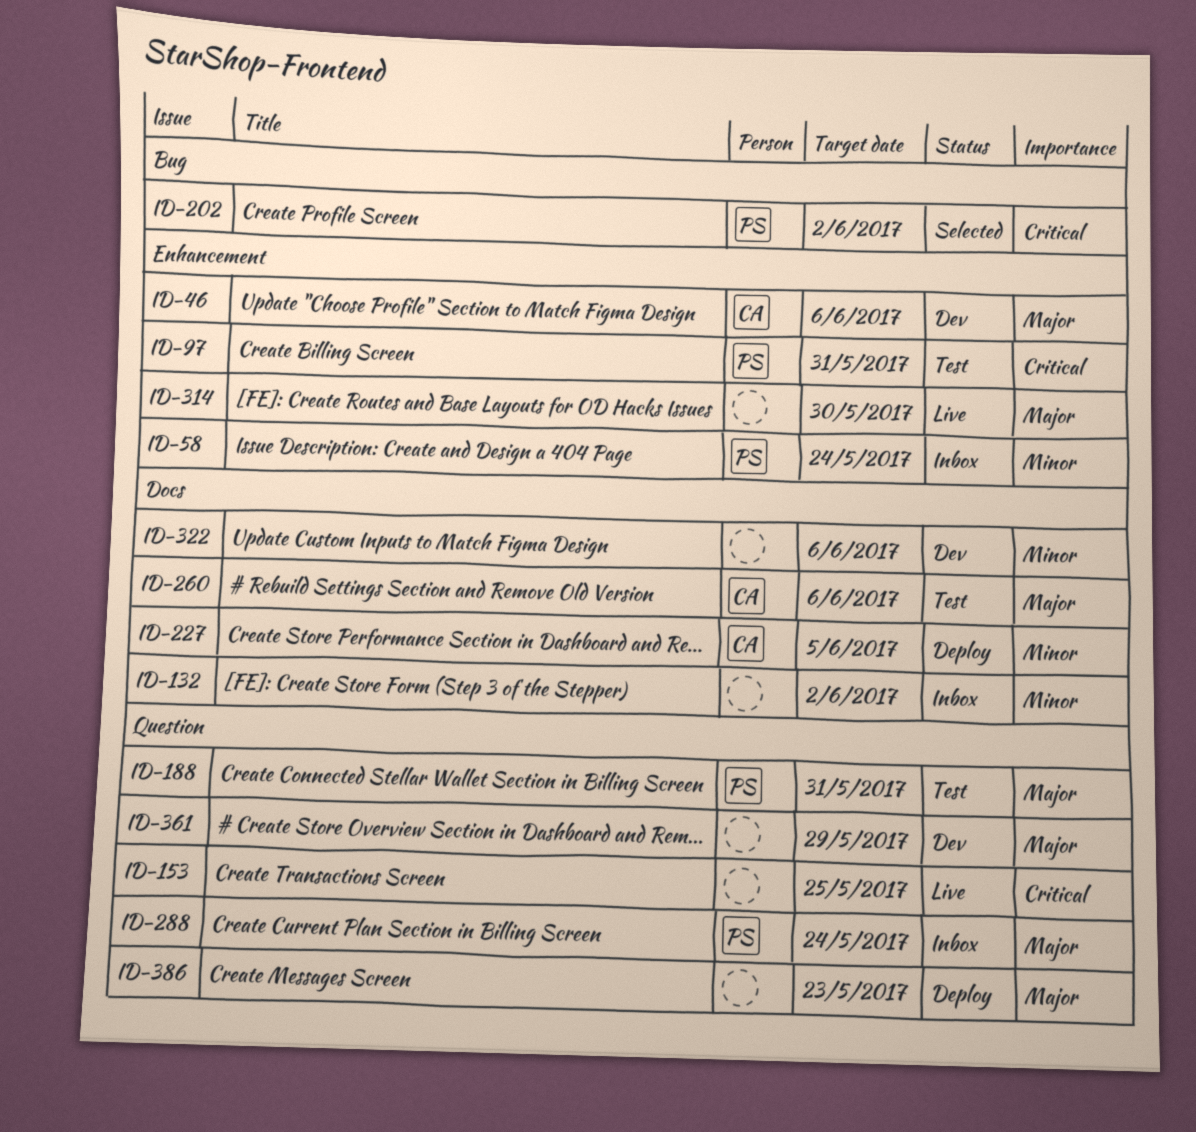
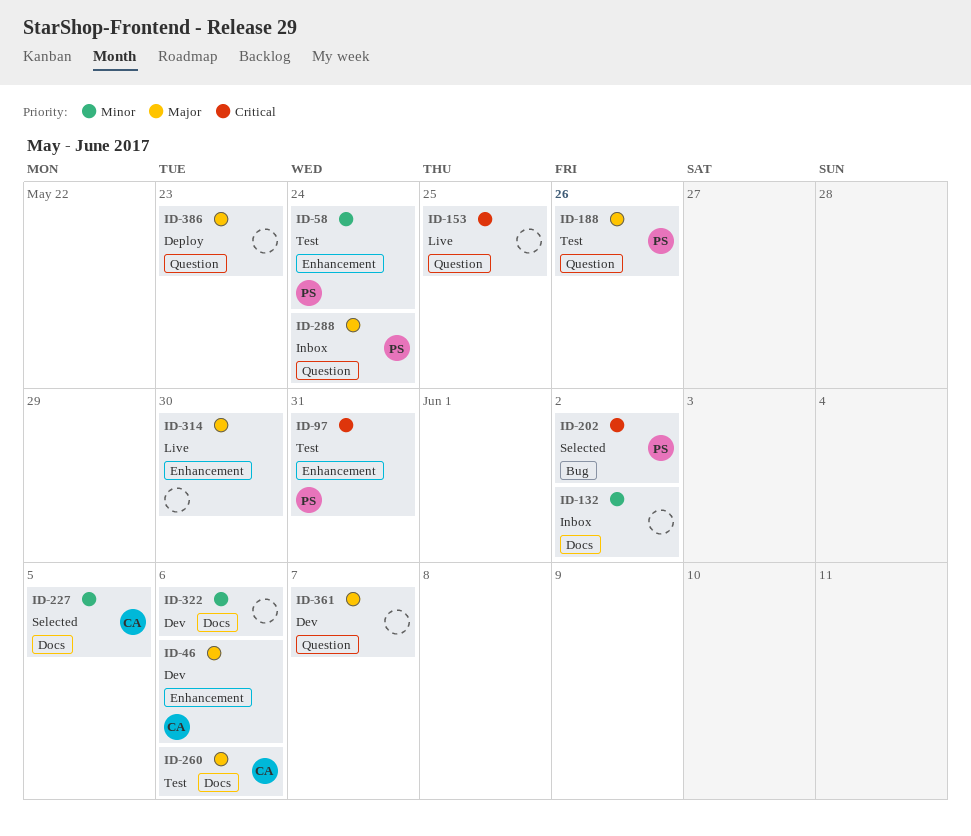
ID-58, status: Inbox -> Test
ID-188, due: May 31 -> May 26
ID-227, status: Deploy -> Selected
ID-361, due: May 29 -> Jun 7

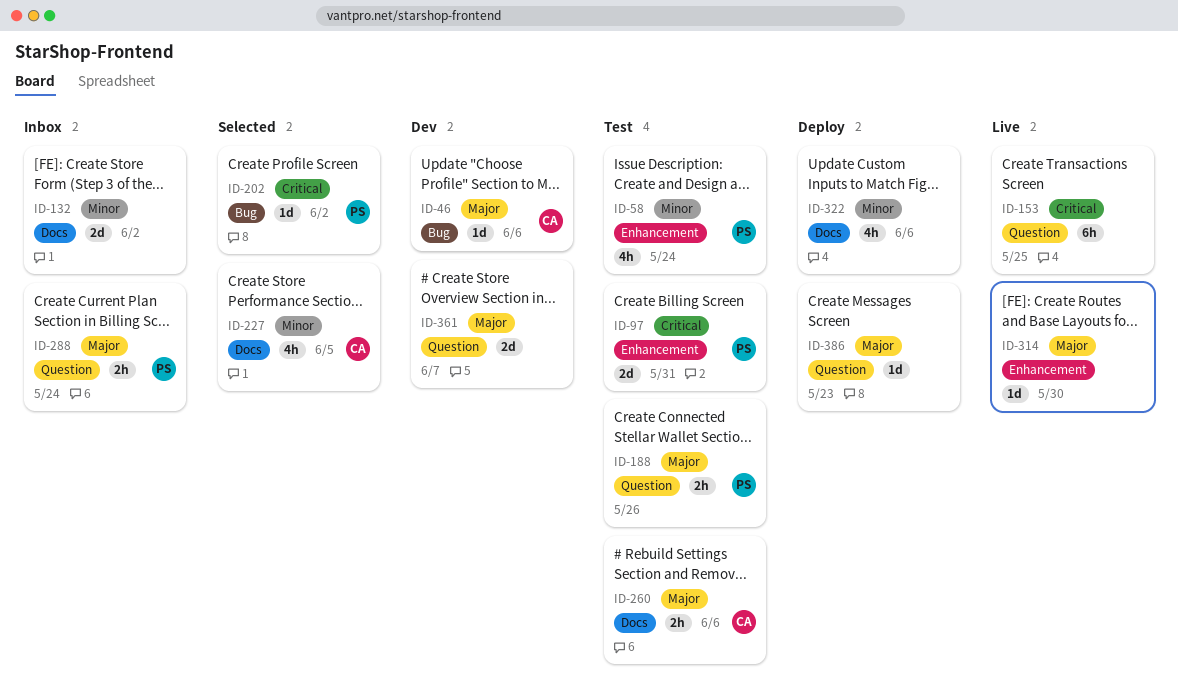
ID-46, label: Enhancement -> Bug
ID-322, status: Dev -> Deploy

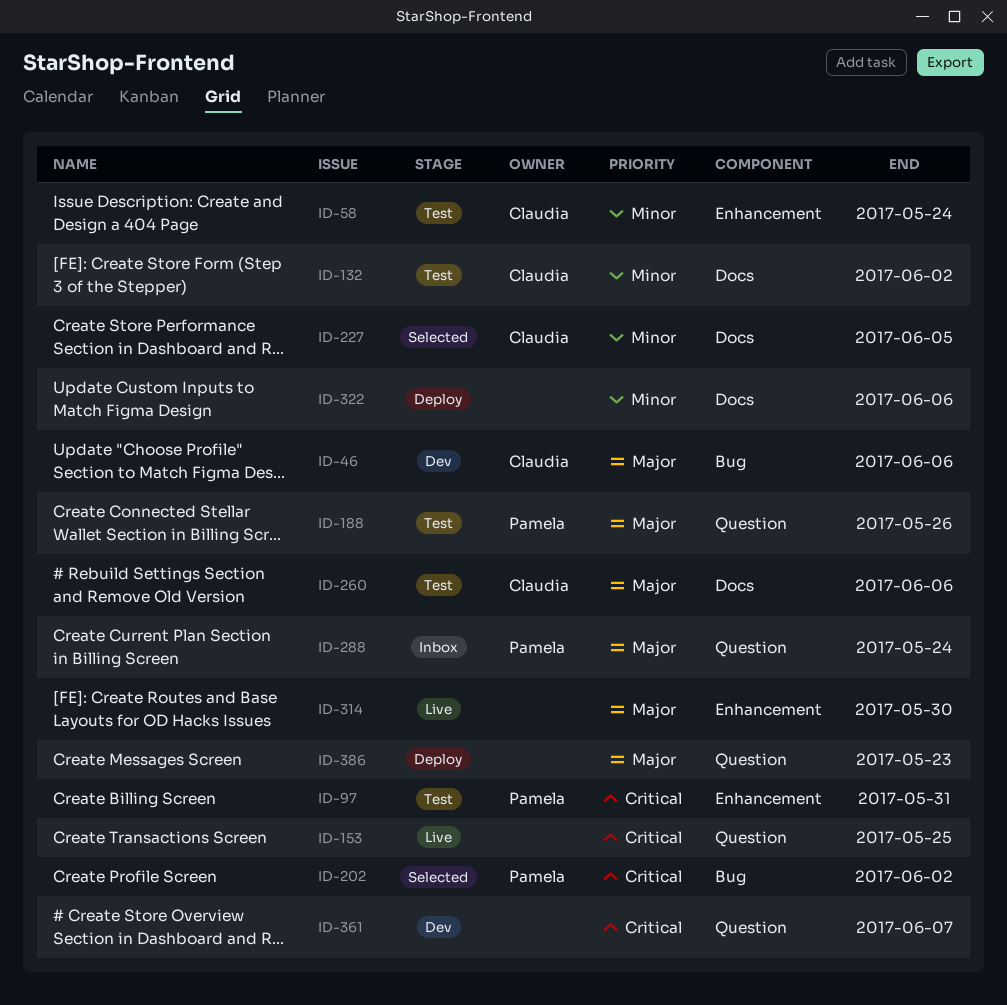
ID-58, owner: Pamela -> Claudia
ID-132, status: Inbox -> Test
ID-132, owner: none -> Claudia
ID-361, priority: Major -> Critical

